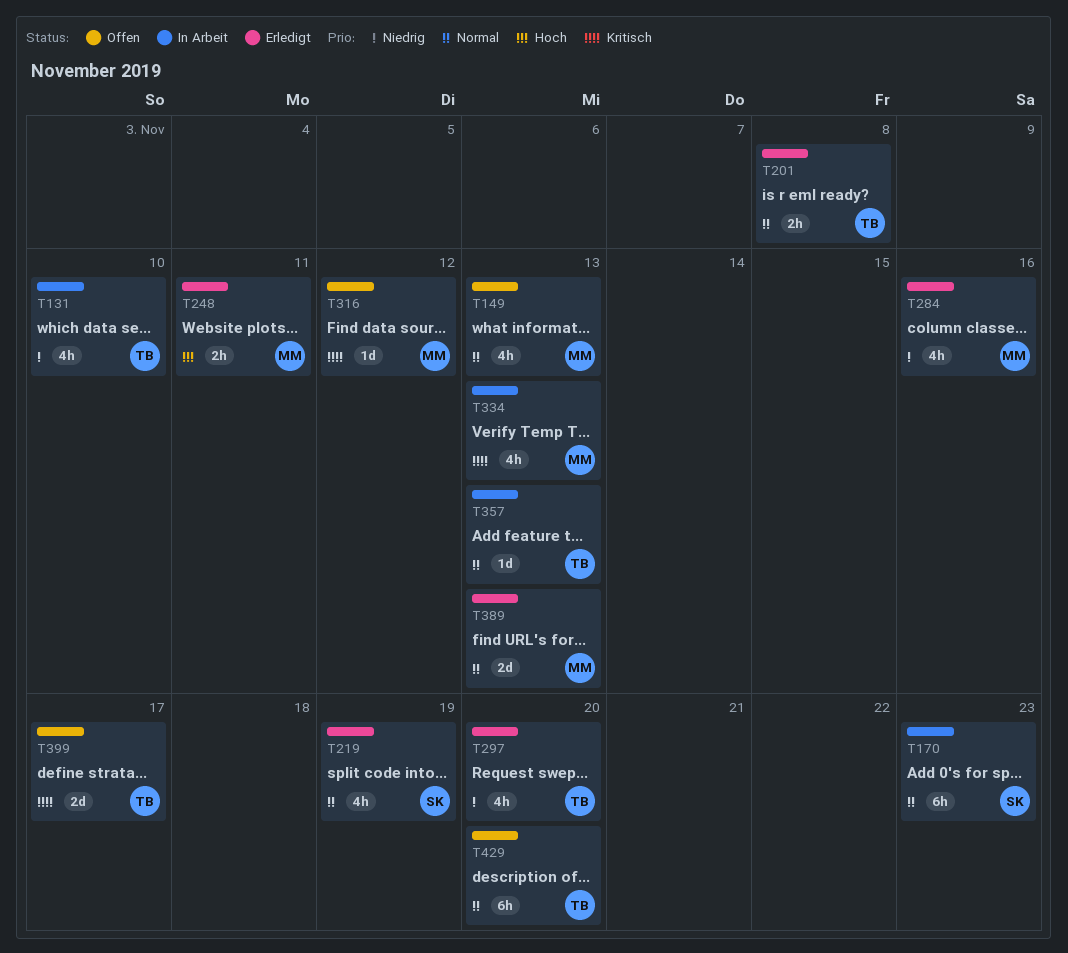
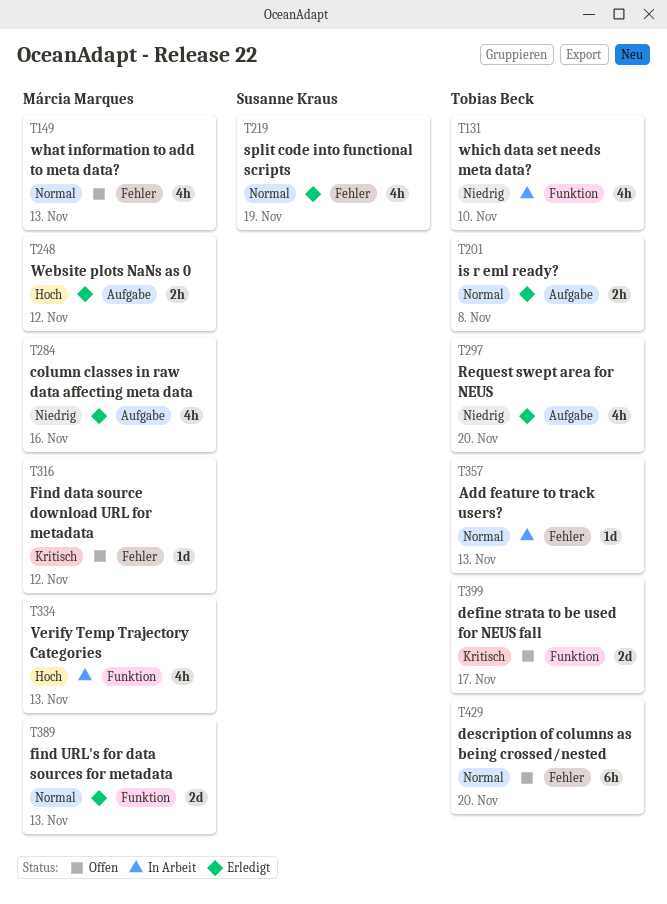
T170: present -> none
T248, due: Nov 11 -> Nov 12
T334, priority: Kritisch -> Hoch

